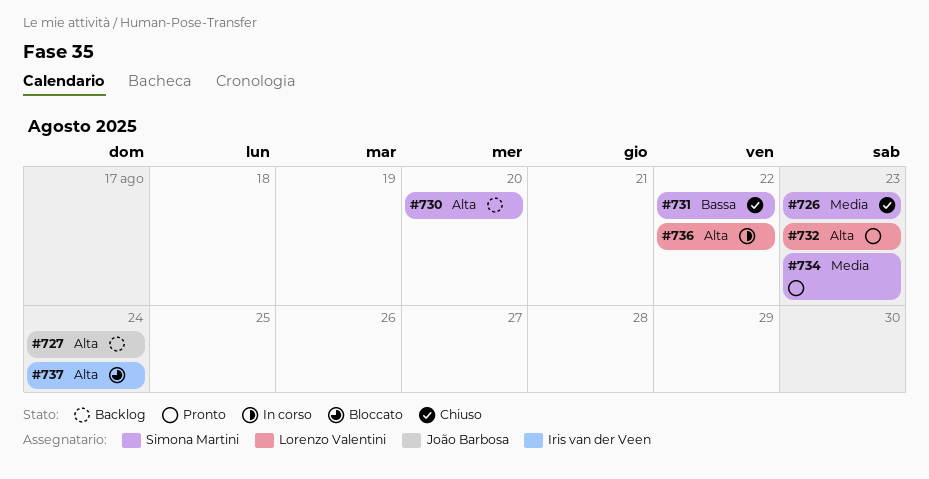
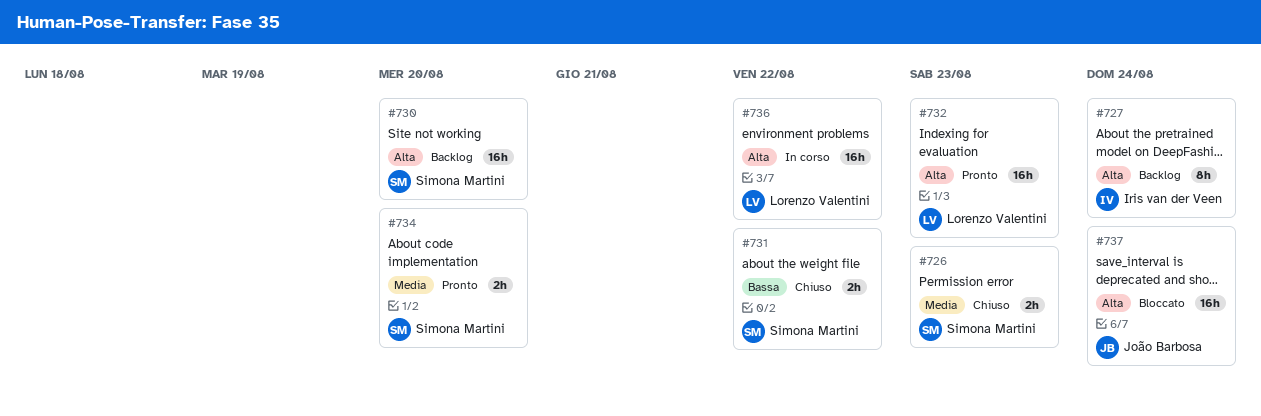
#727, owner: João Barbosa -> Iris van der Veen
#734, due: Aug 23 -> Aug 20
#737, owner: Iris van der Veen -> João Barbosa

